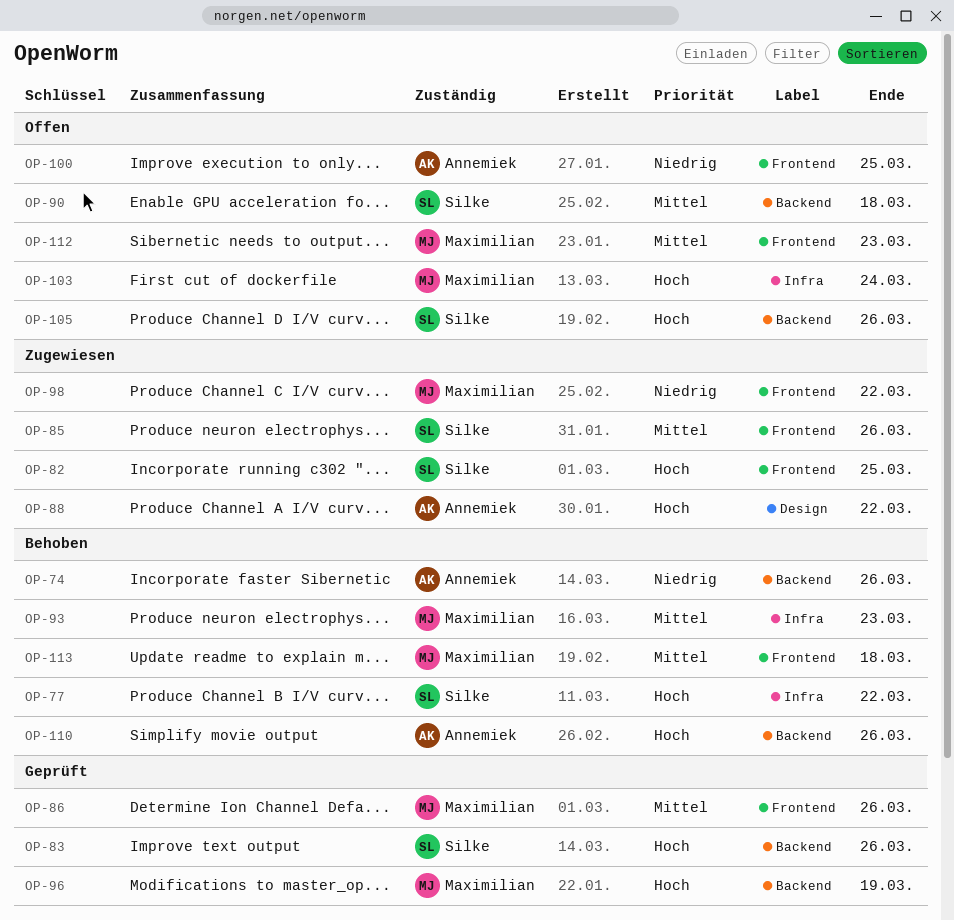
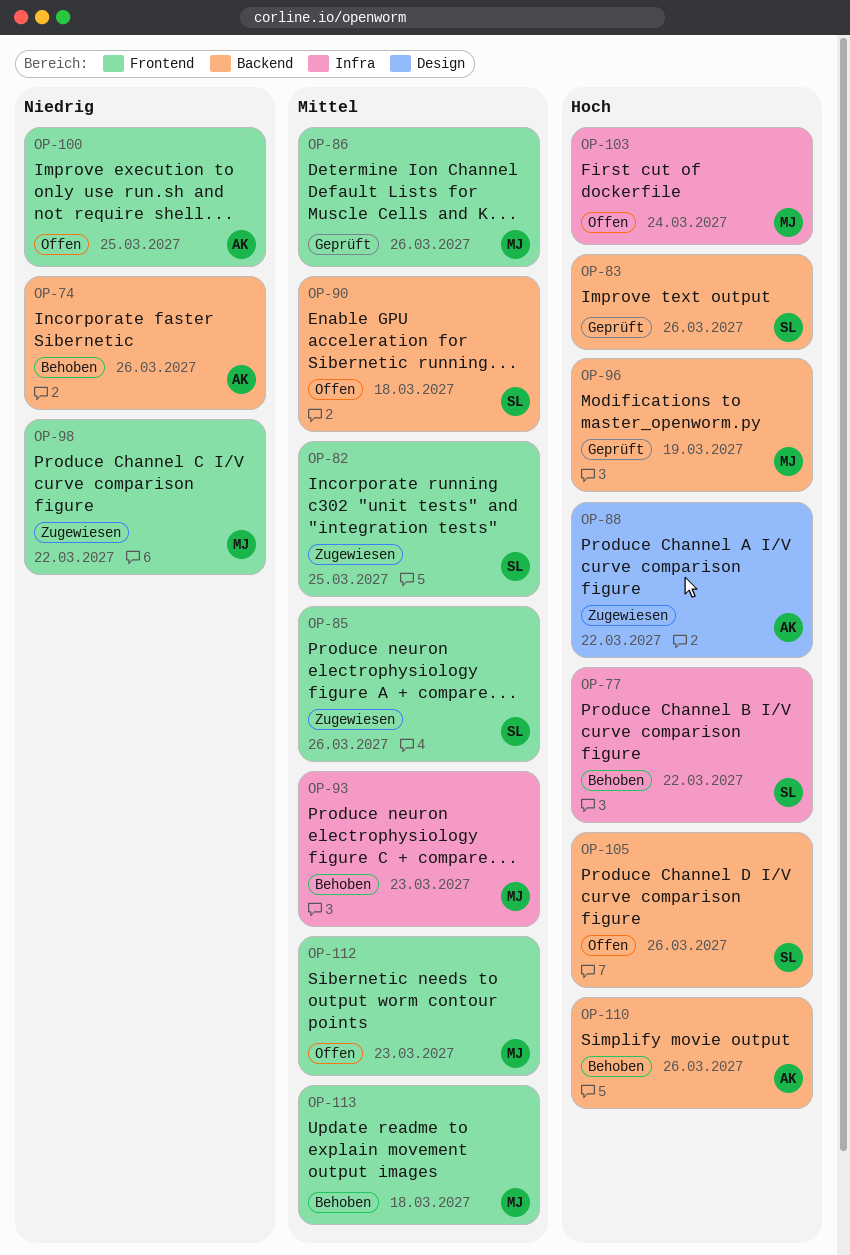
OP-82, priority: Hoch -> Mittel

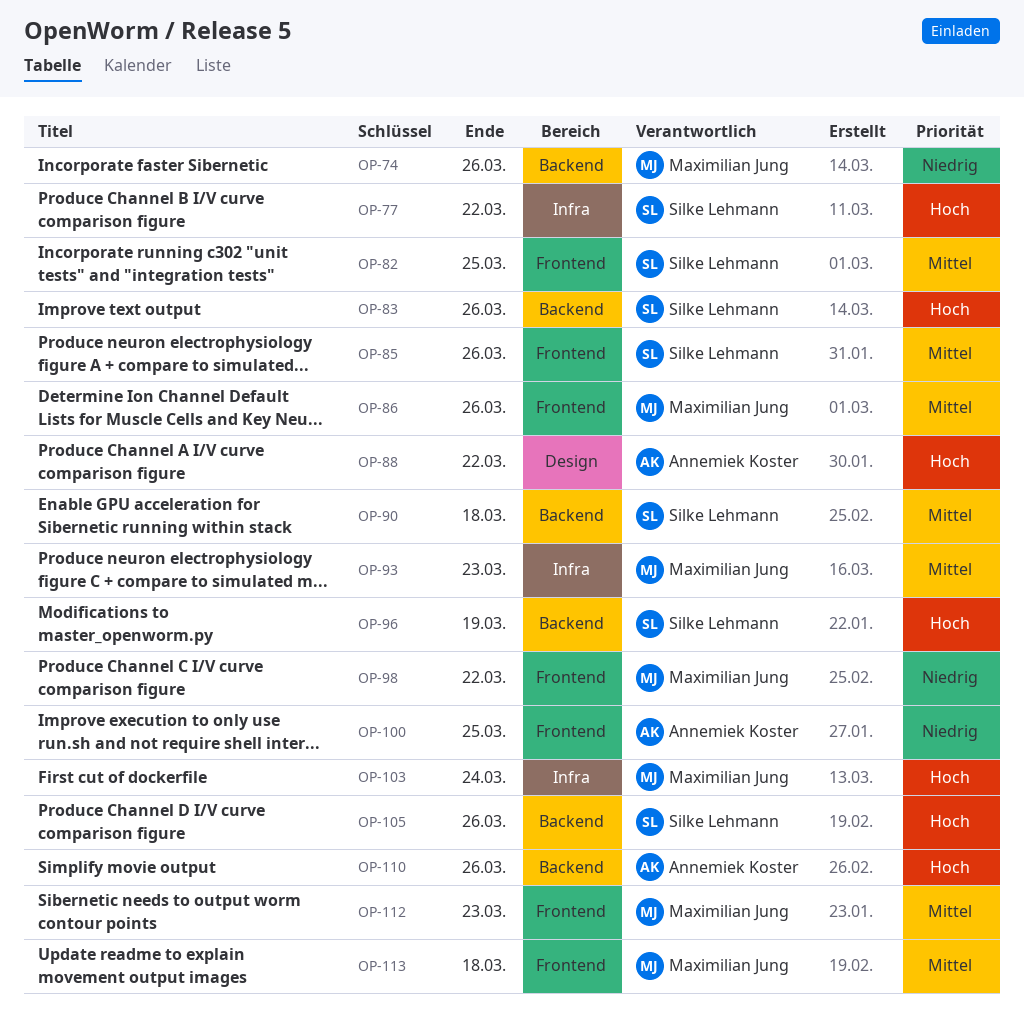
OP-74, owner: Annemiek Koster -> Maximilian Jung
OP-96, owner: Maximilian Jung -> Silke Lehmann

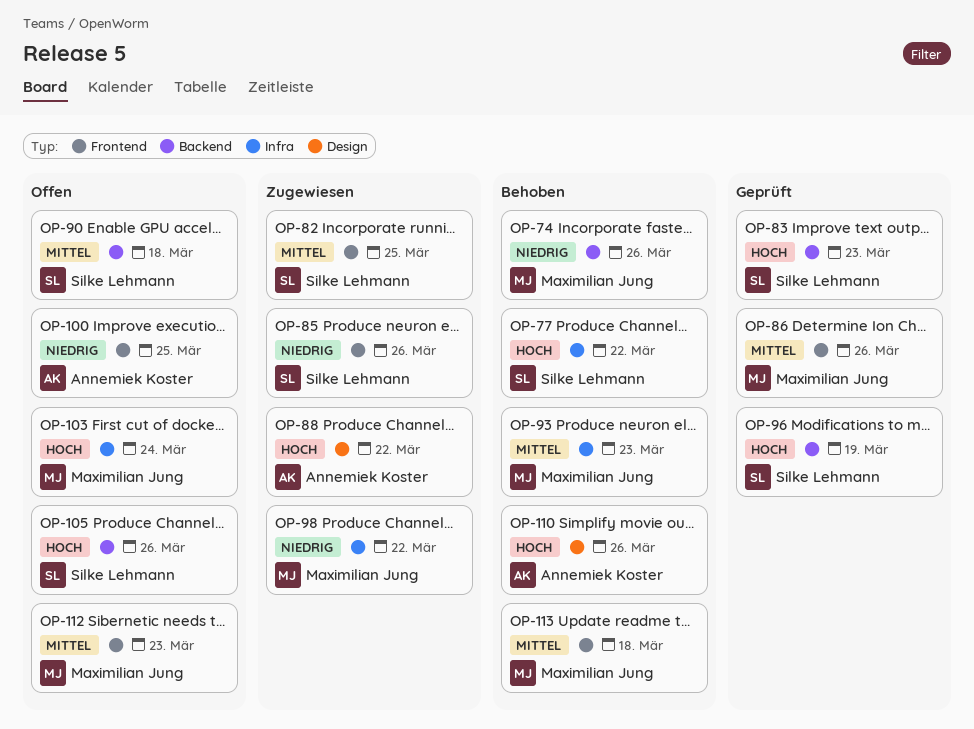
OP-83, due: Mar 26 -> Mar 23
OP-85, priority: Mittel -> Niedrig
OP-98, label: Frontend -> Infra
OP-110, label: Backend -> Design

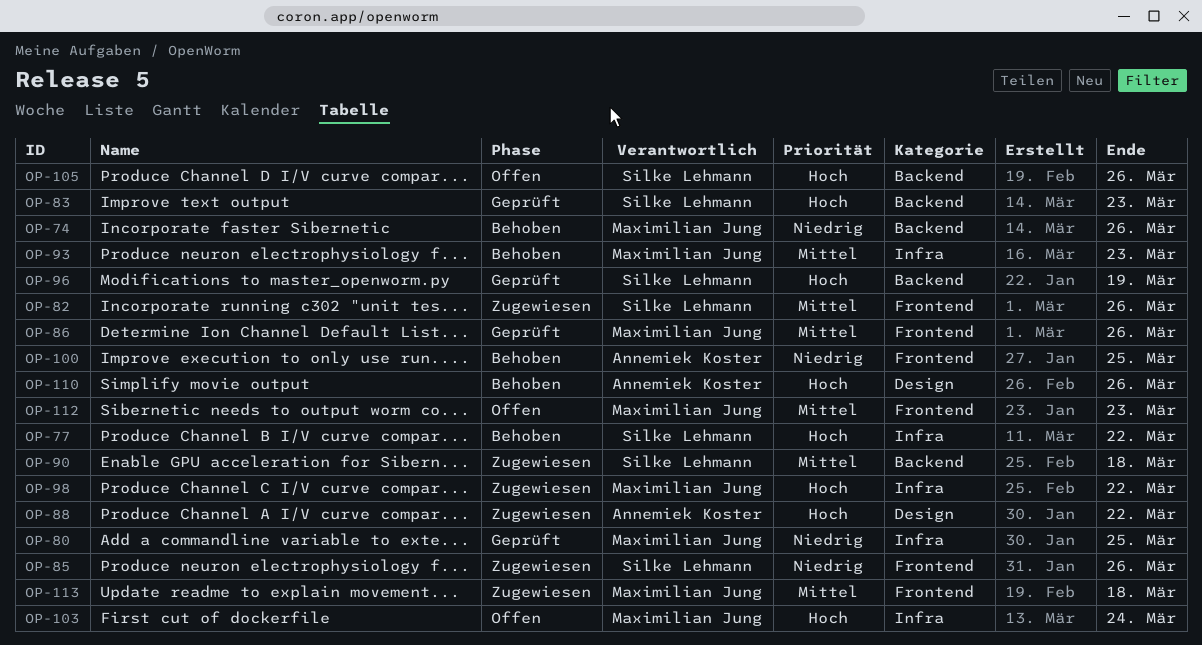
OP-80: none -> present
OP-82, due: Mar 25 -> Mar 26
OP-90, status: Offen -> Zugewiesen
OP-98, priority: Niedrig -> Hoch
OP-100, status: Offen -> Behoben
OP-113, status: Behoben -> Zugewiesen

